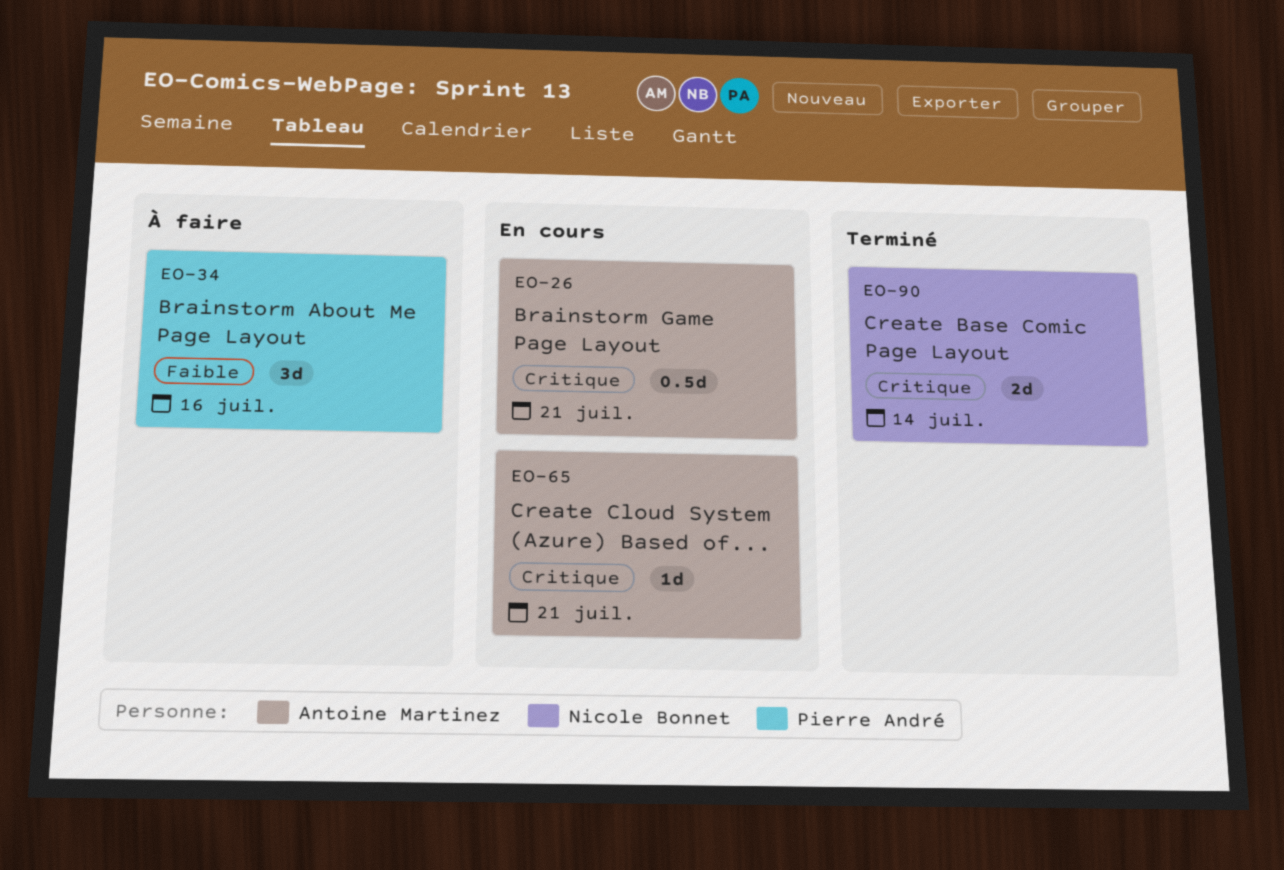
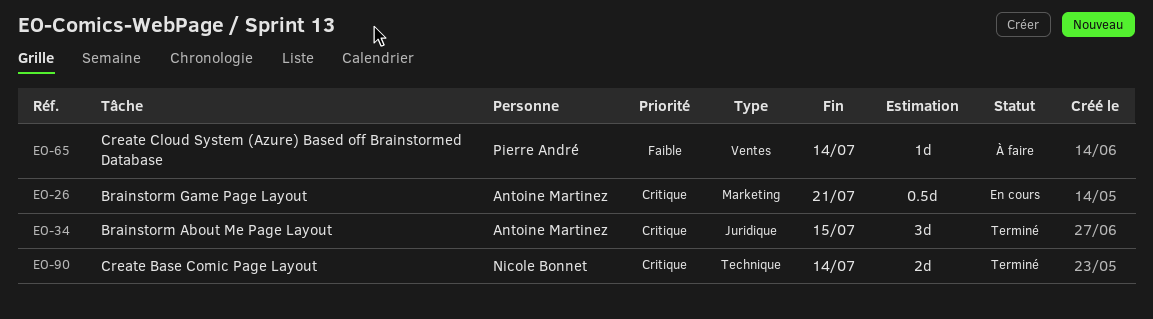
EO-34, status: À faire -> Terminé
EO-34, owner: Pierre André -> Antoine Martinez
EO-34, priority: Faible -> Critique
EO-34, due: Jul 16 -> Jul 15
EO-65, status: En cours -> À faire
EO-65, owner: Antoine Martinez -> Pierre André
EO-65, priority: Critique -> Faible
EO-65, due: Jul 21 -> Jul 14

